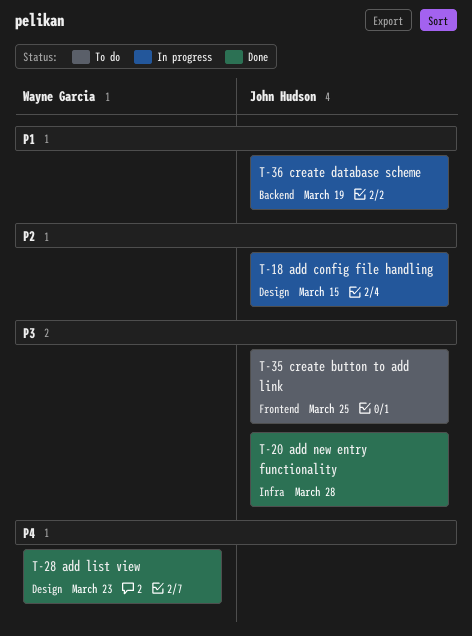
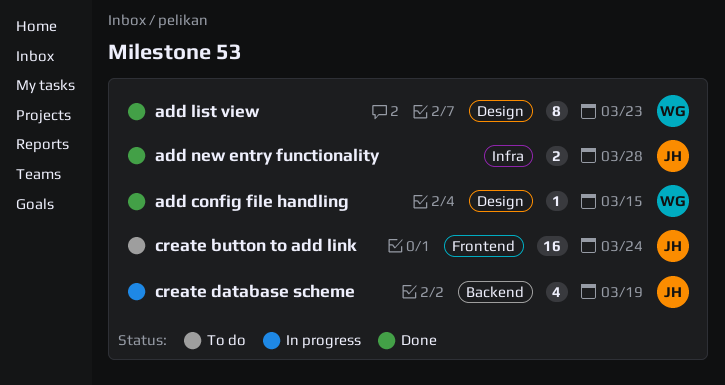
add config file handling, status: In progress -> Done
add config file handling, owner: John Hudson -> Wayne Garcia
create button to add link, due: Mar 25 -> Mar 24

